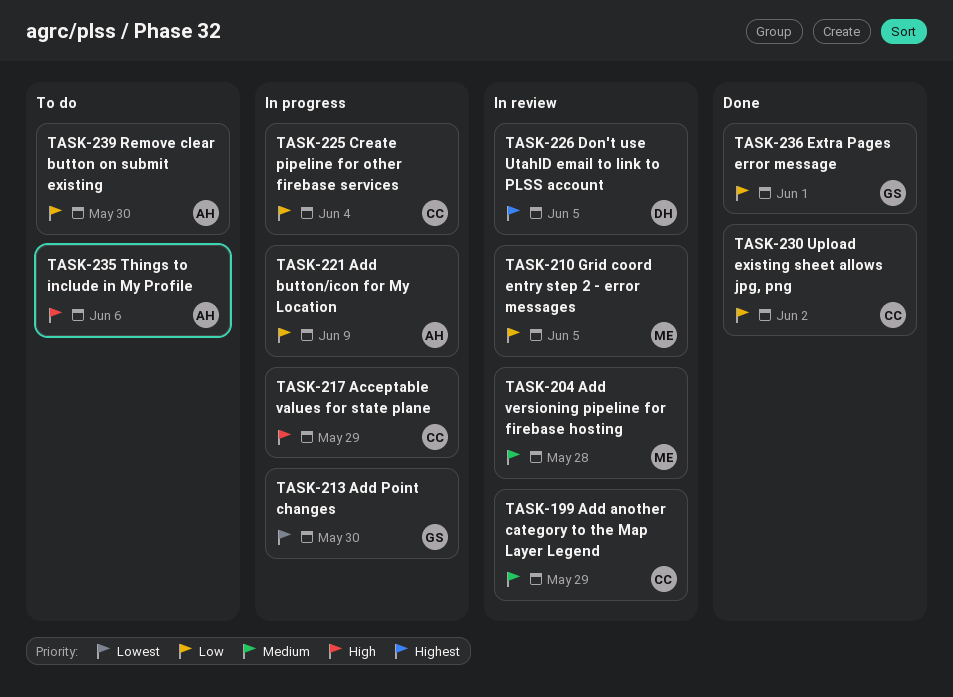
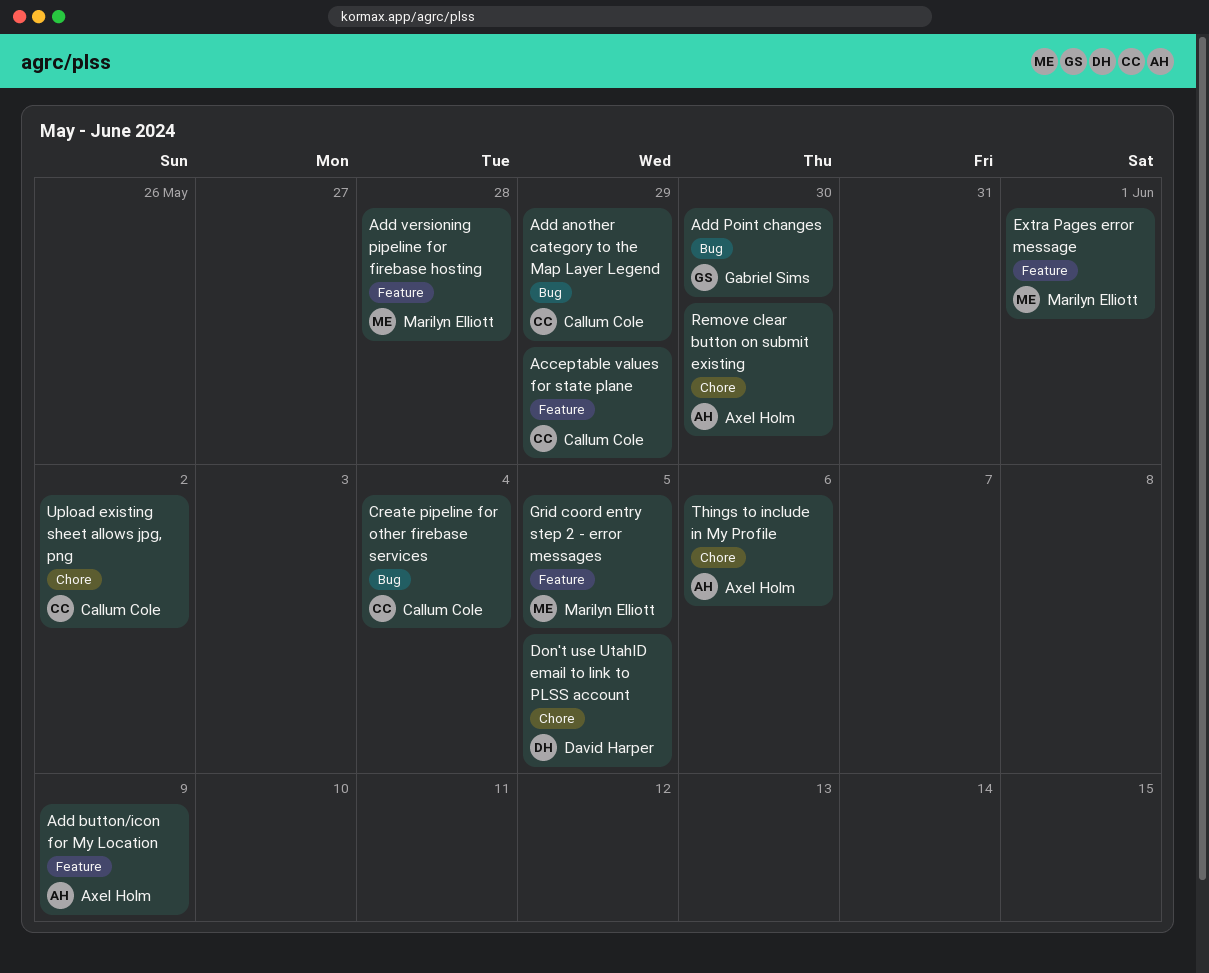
Extra Pages error message, owner: Gabriel Sims -> Marilyn Elliott

